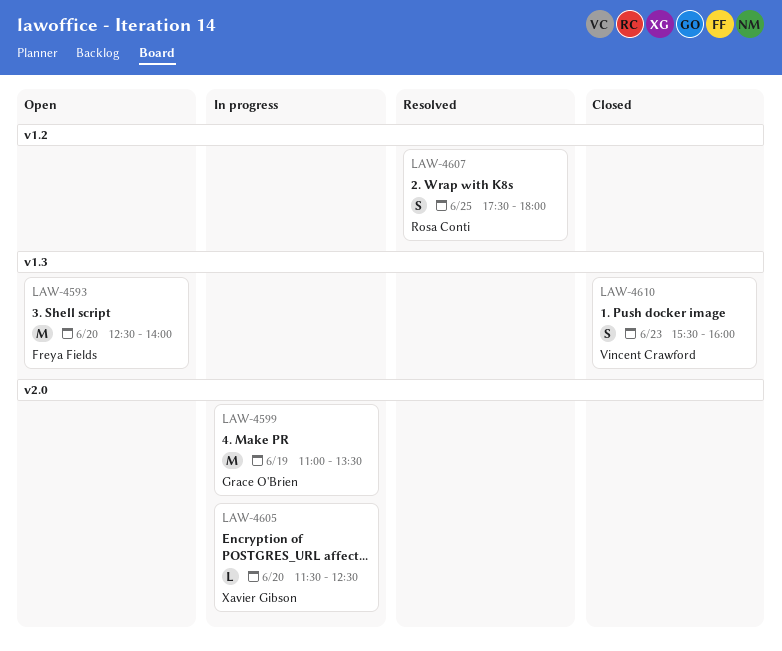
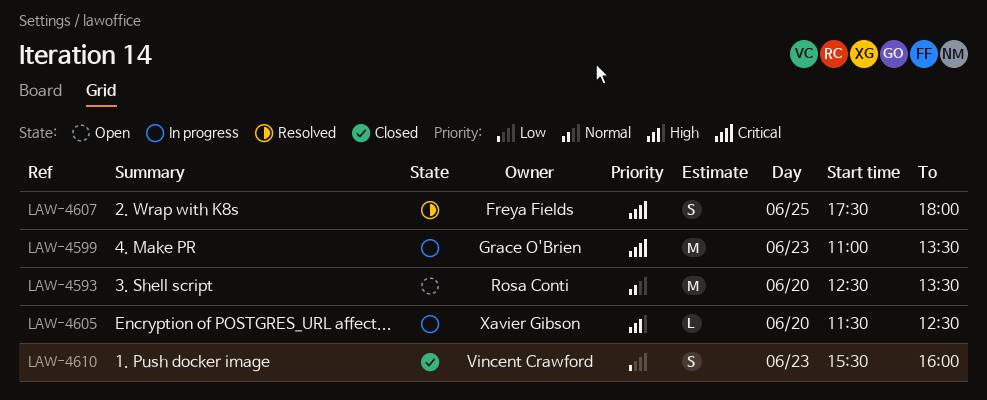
LAW-4593, owner: Freya Fields -> Rosa Conti
LAW-4593, ends: 14:00 -> 13:30
LAW-4599, day: Jun 19 -> Jun 23
LAW-4607, owner: Rosa Conti -> Freya Fields

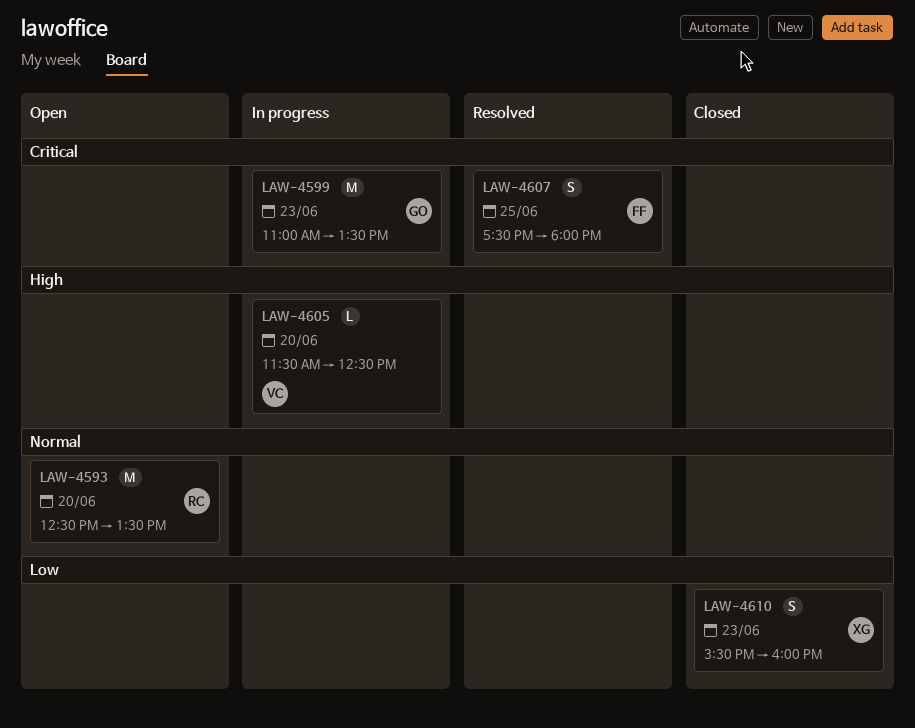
LAW-4605, owner: Xavier Gibson -> Vincent Crawford
LAW-4610, owner: Vincent Crawford -> Xavier Gibson

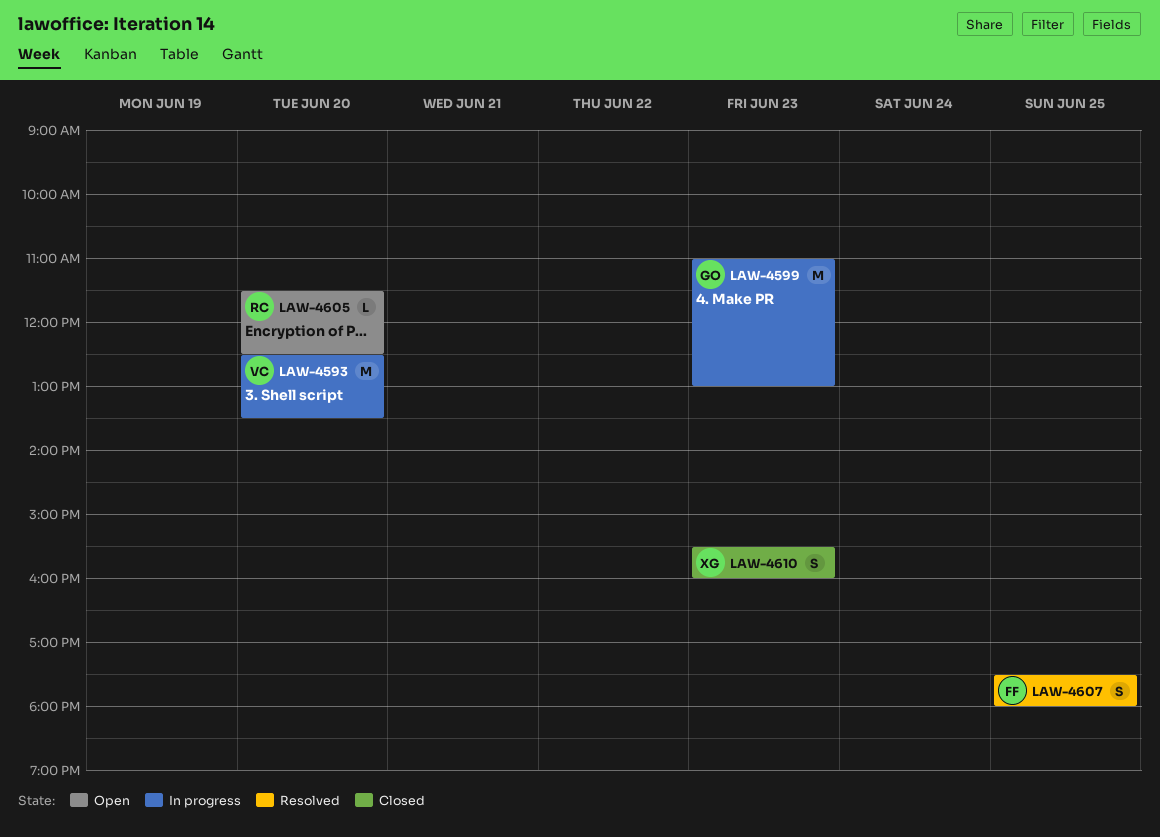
LAW-4593, status: Open -> In progress
LAW-4593, owner: RC -> VC
LAW-4599, ends: 13:30 -> 13:00
LAW-4605, status: In progress -> Open
LAW-4605, owner: VC -> RC

